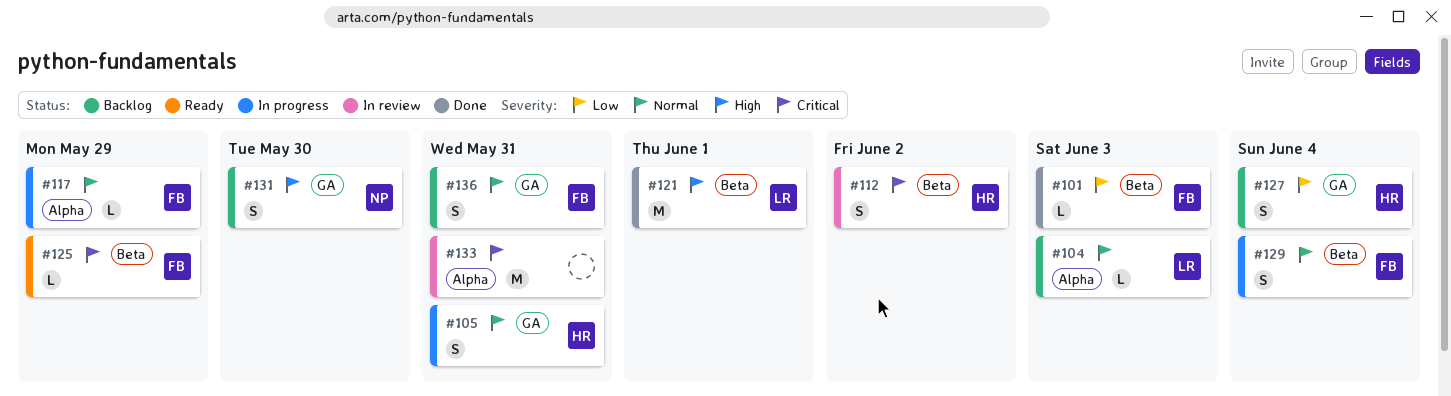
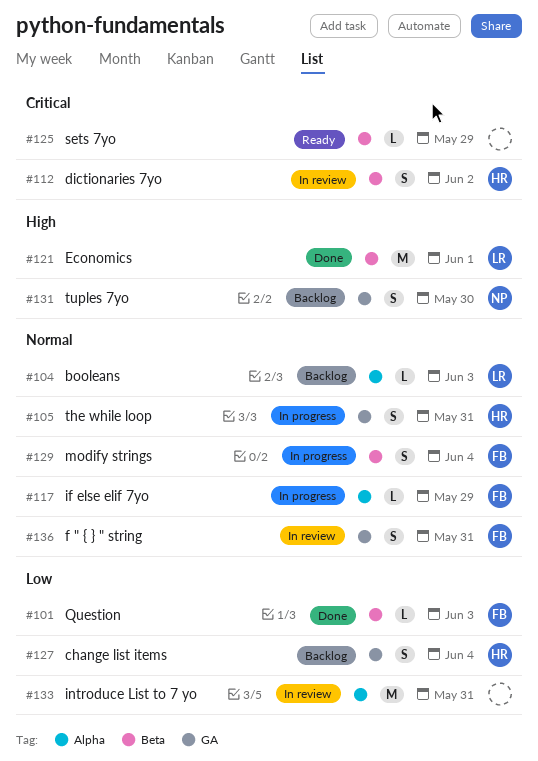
#125, owner: FB -> none
#133, priority: Critical -> Low
#136, status: Backlog -> In review

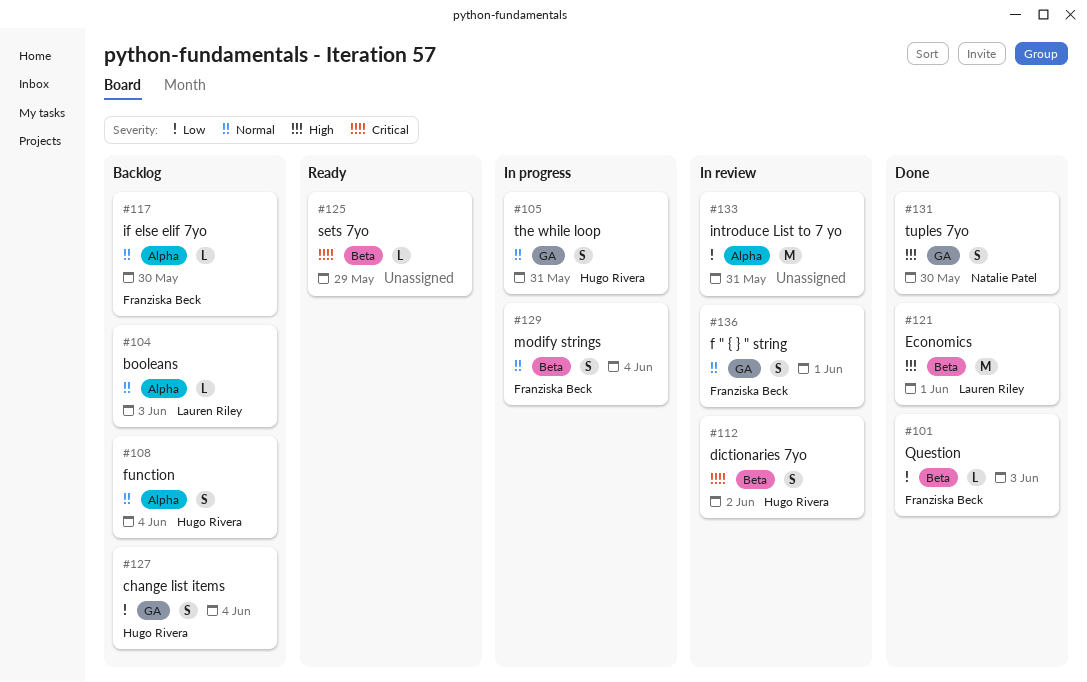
#108: none -> present
#117, status: In progress -> Backlog
#117, due: May 29 -> May 30
#131, status: Backlog -> Done
#136, due: May 31 -> Jun 1

